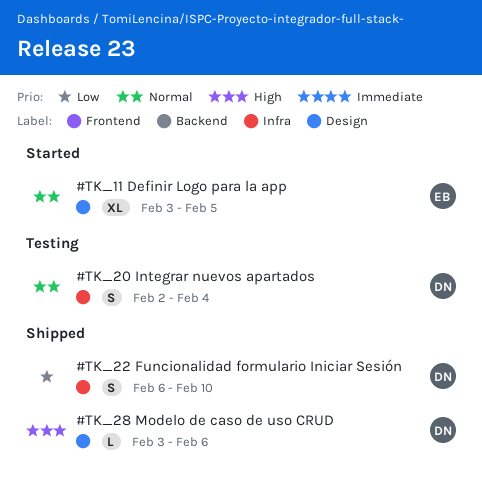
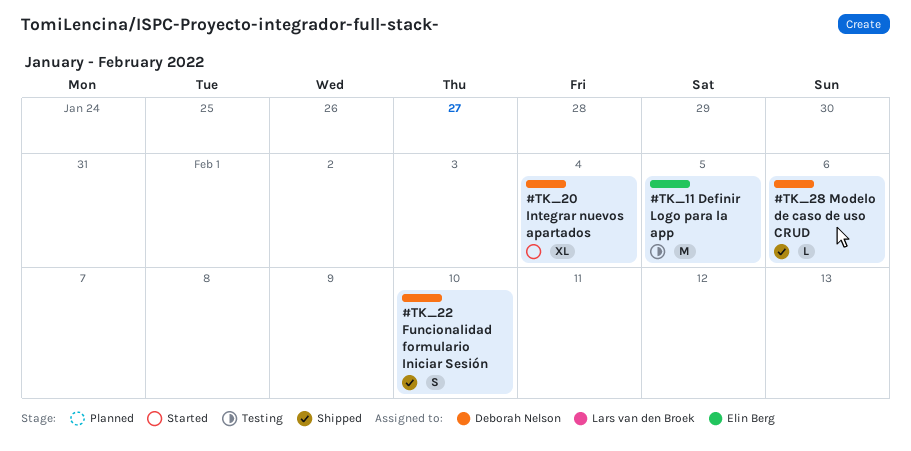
#TK_11 Definir Logo para la app, status: Started -> Testing
#TK_11 Definir Logo para la app, estimate: XL -> M
#TK_20 Integrar nuevos apartados, status: Testing -> Started
#TK_20 Integrar nuevos apartados, estimate: S -> XL

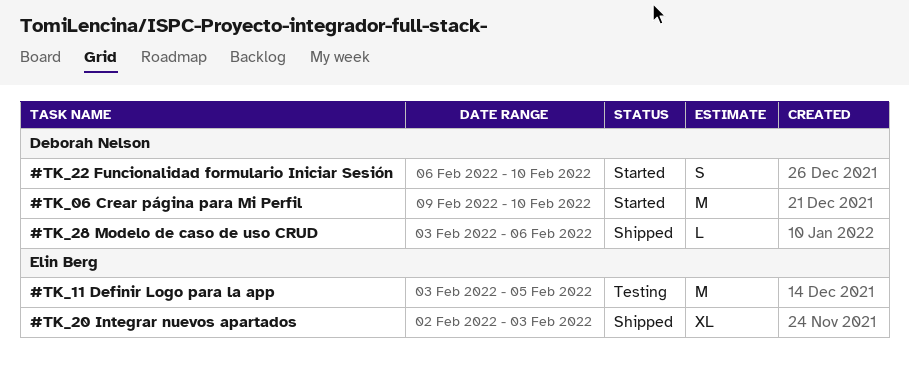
#TK_06 Crear página para Mi Perfil: none -> present
#TK_20 Integrar nuevos apartados, status: Started -> Shipped
#TK_20 Integrar nuevos apartados, owner: Deborah Nelson -> Elin Berg
#TK_20 Integrar nuevos apartados, due: Feb 4 -> Feb 3
#TK_22 Funcionalidad formulario Iniciar Sesión, status: Shipped -> Started

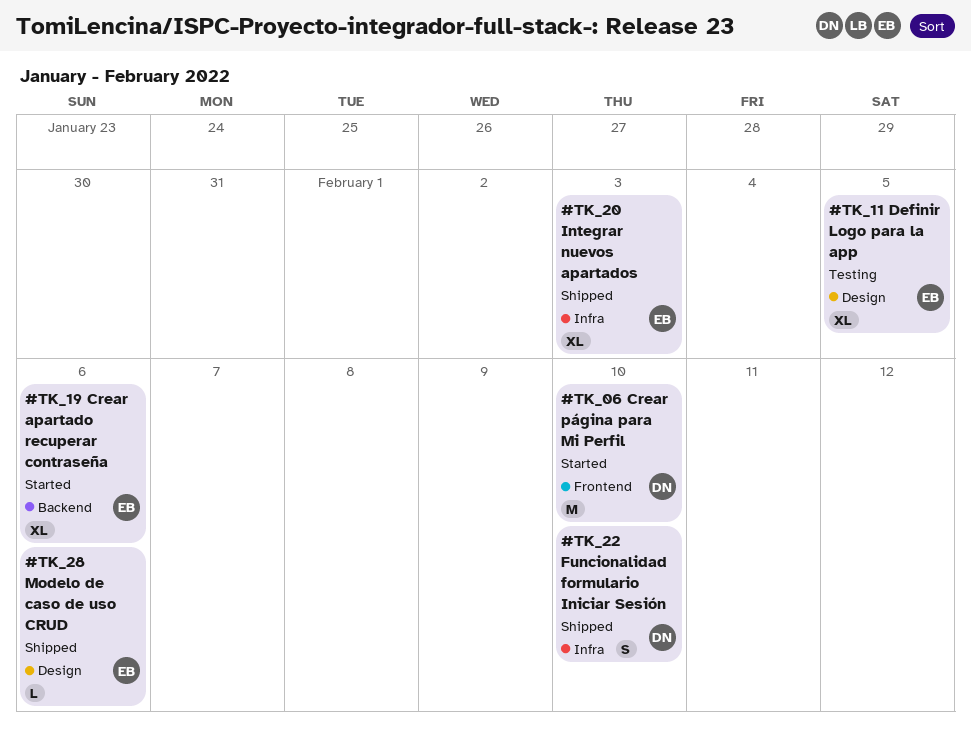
#TK_11 Definir Logo para la app, estimate: M -> XL
#TK_19 Crear apartado recuperar contraseña: none -> present
#TK_22 Funcionalidad formulario Iniciar Sesión, status: Started -> Shipped
#TK_28 Modelo de caso de uso CRUD, owner: Deborah Nelson -> Elin Berg

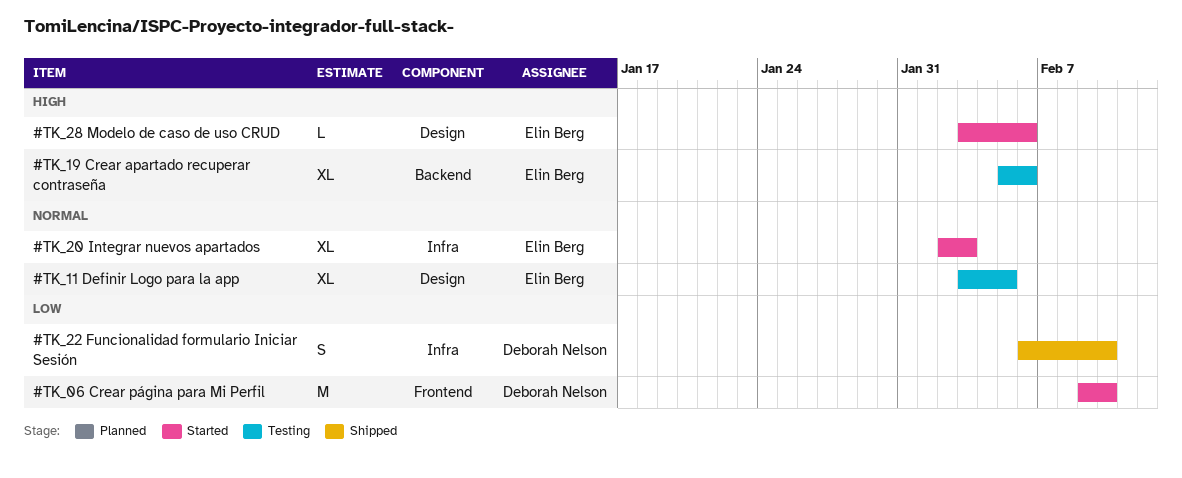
#TK_19 Crear apartado recuperar contraseña, status: Started -> Testing
#TK_20 Integrar nuevos apartados, status: Shipped -> Started
#TK_28 Modelo de caso de uso CRUD, status: Shipped -> Started

